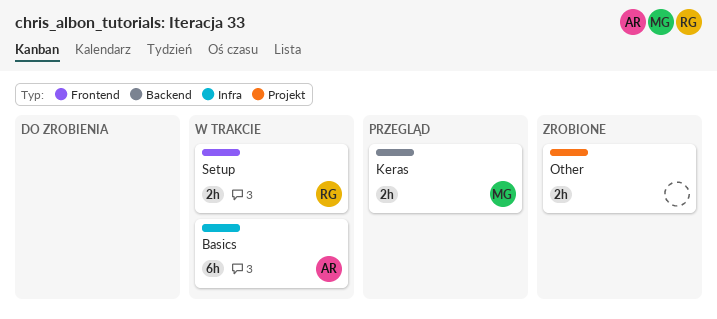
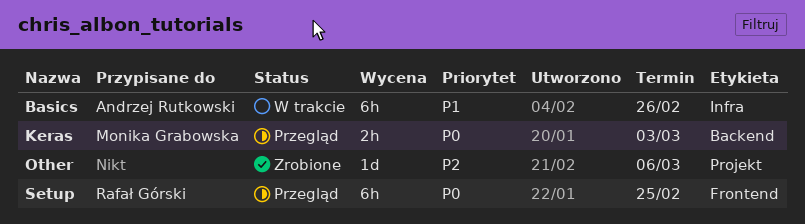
Other, estimate: 2h -> 1d
Setup, status: W trakcie -> Przegląd
Setup, estimate: 2h -> 6h

